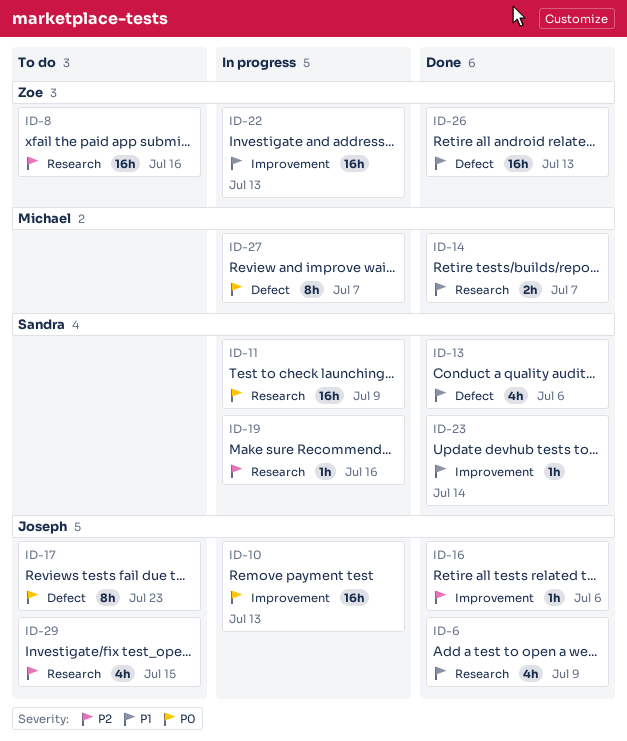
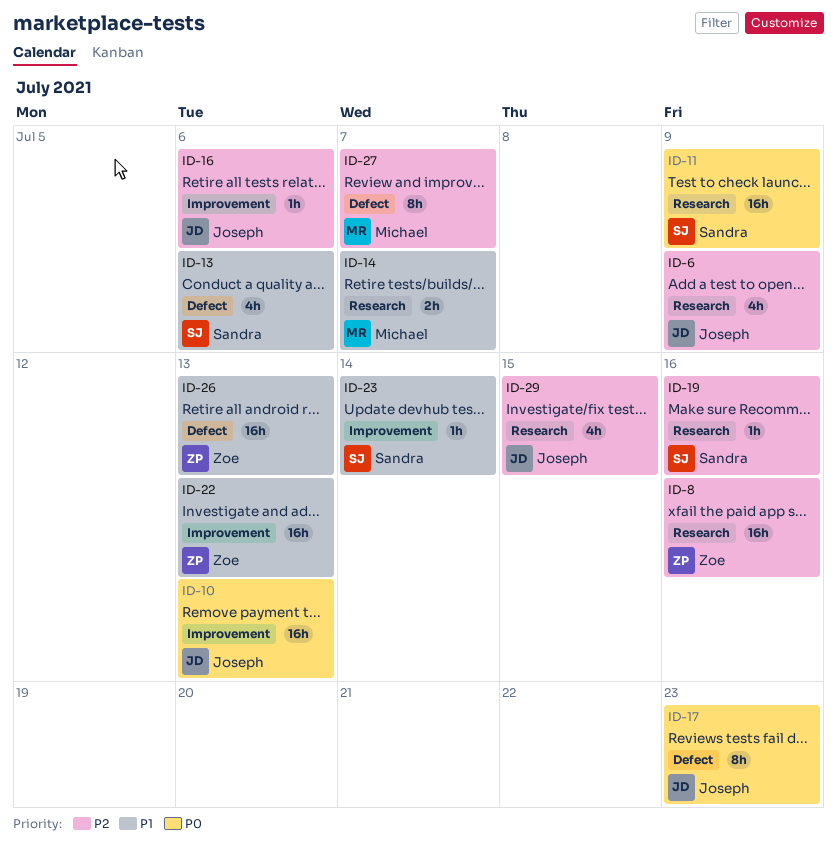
ID-6, priority: P1 -> P2
ID-27, priority: P0 -> P2

